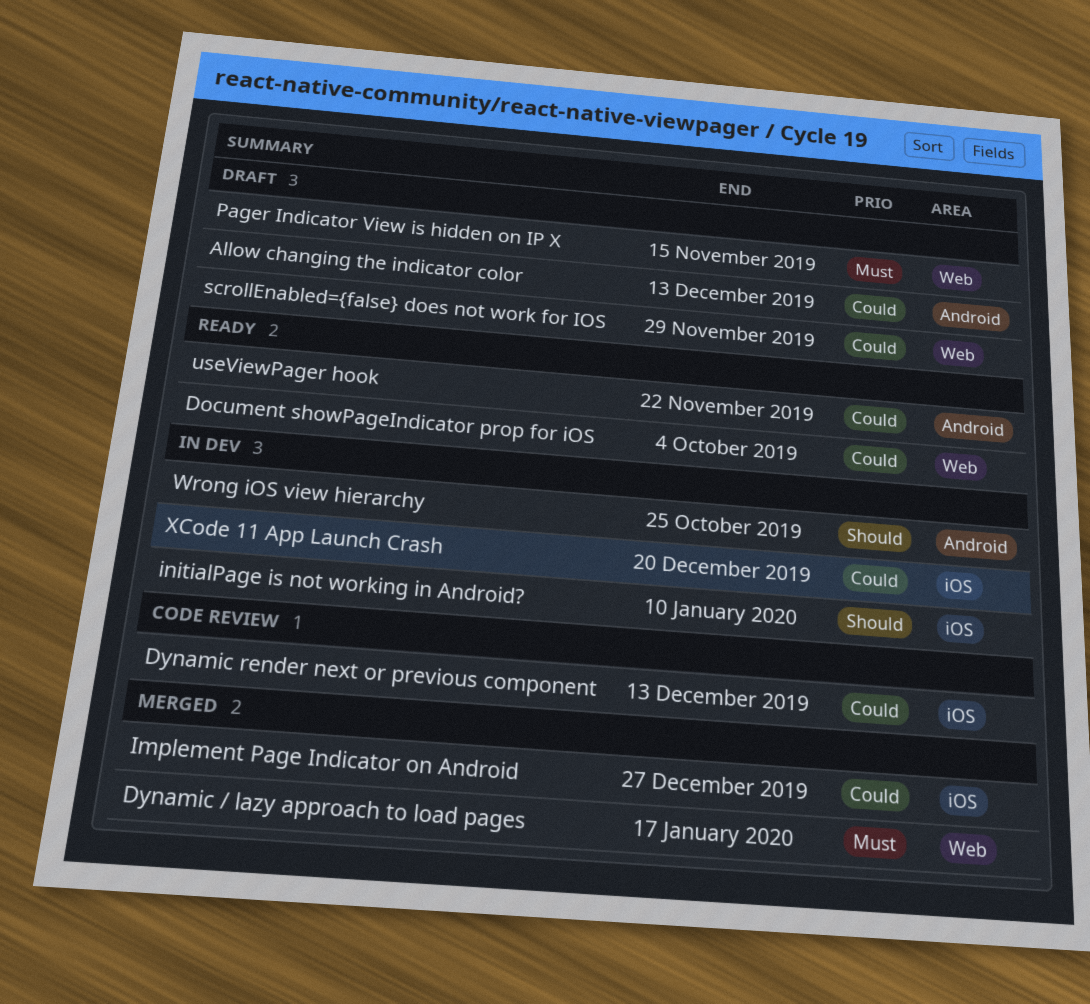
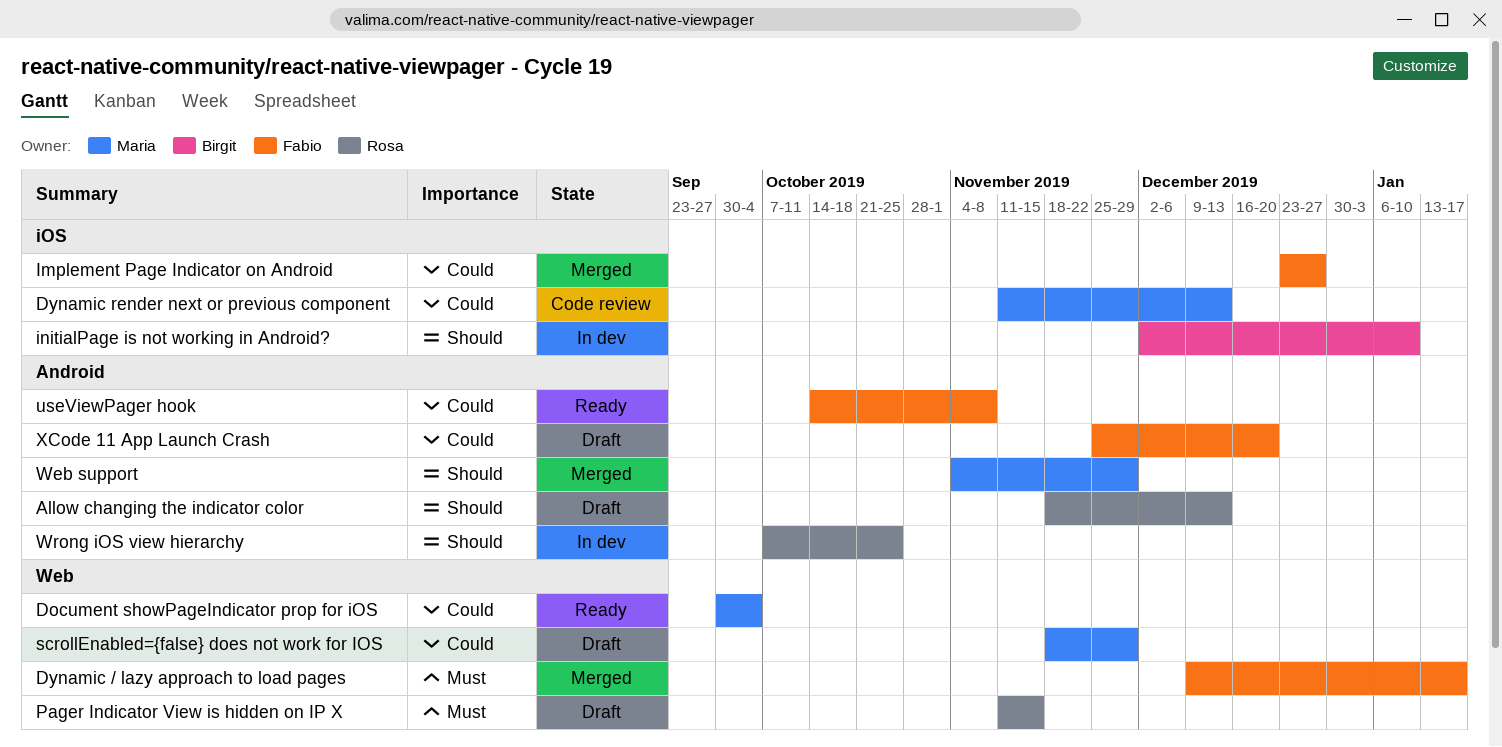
Allow changing the indicator color, priority: Could -> Should
useViewPager hook, due: Nov 22 -> Nov 8
Web support: none -> present
XCode 11 App Launch Crash, status: In dev -> Draft
XCode 11 App Launch Crash, label: iOS -> Android

